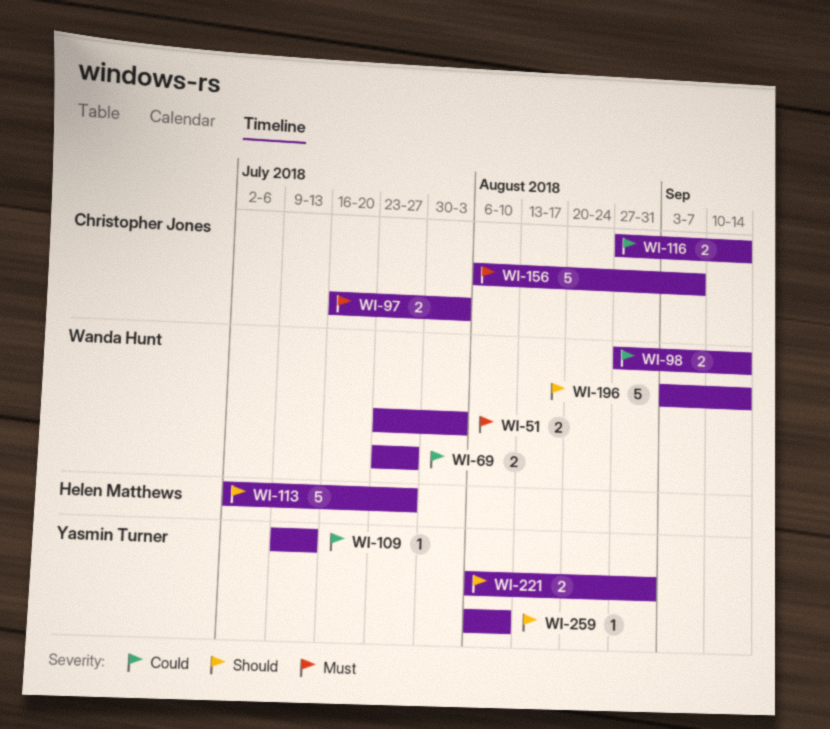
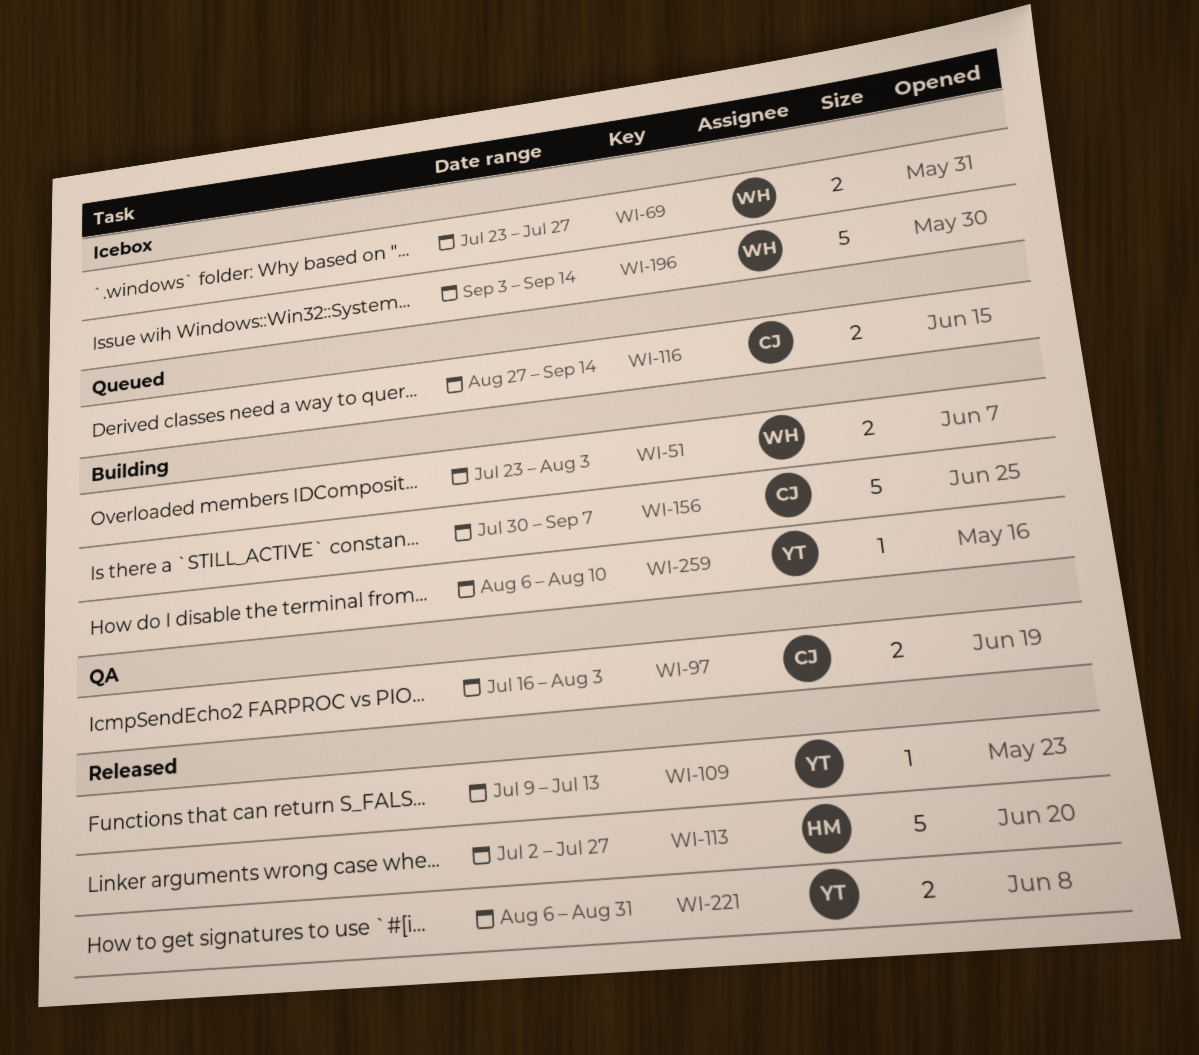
WI-98: present -> none
WI-156, start: Aug 6 -> Jul 30

